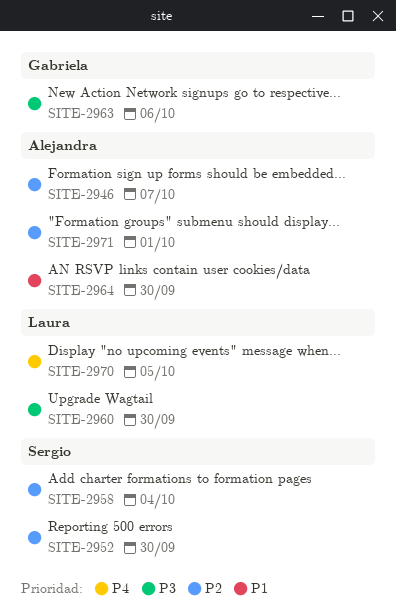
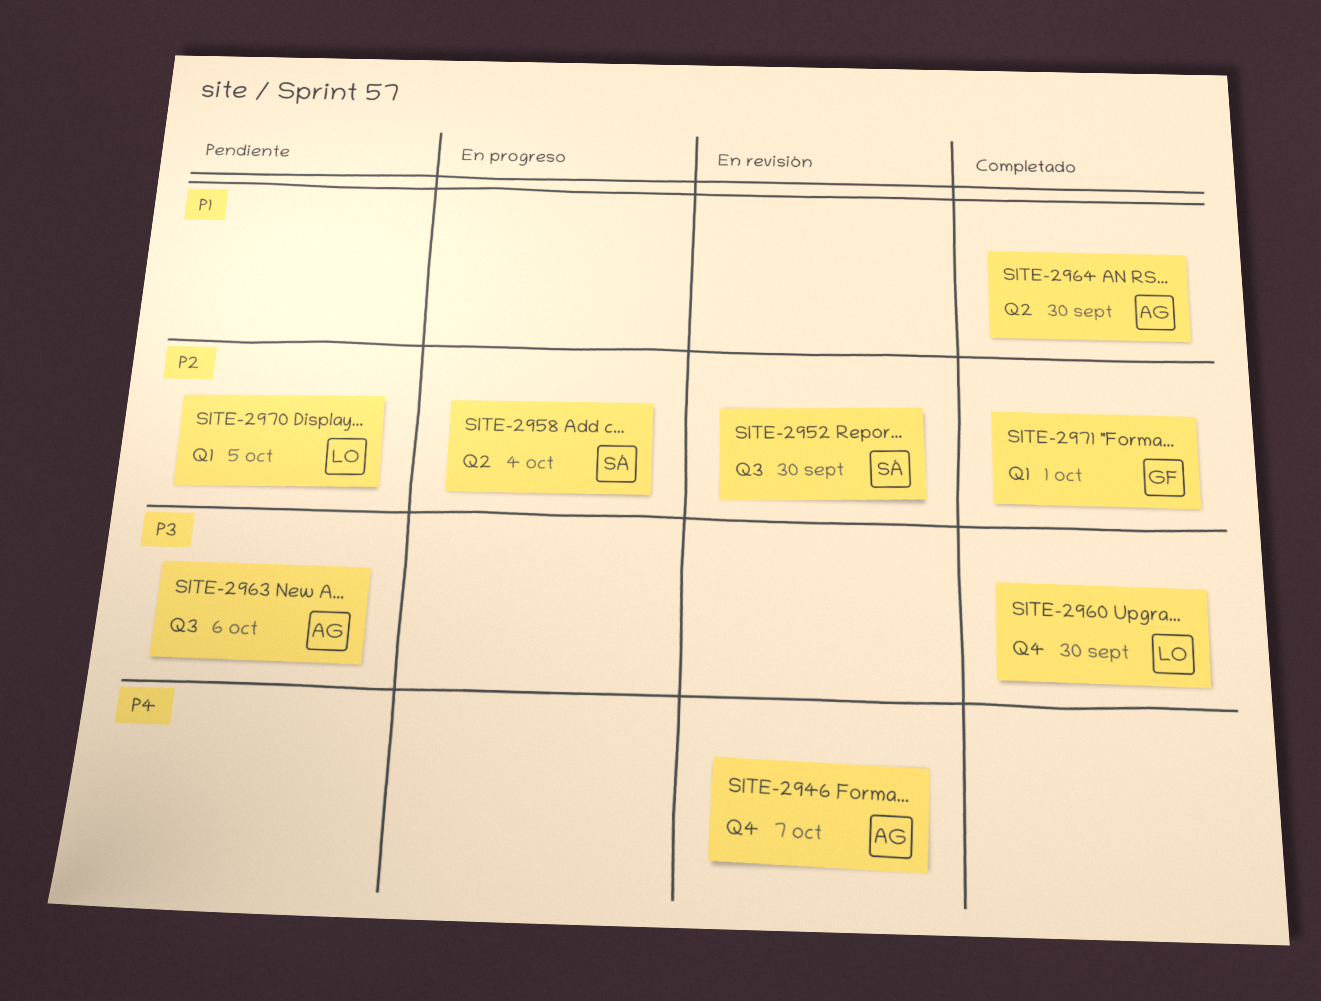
SITE-2946, priority: P2 -> P4
SITE-2963, owner: Gabriela -> Alejandra
SITE-2970, priority: P4 -> P2
SITE-2971, owner: Alejandra -> Gabriela

